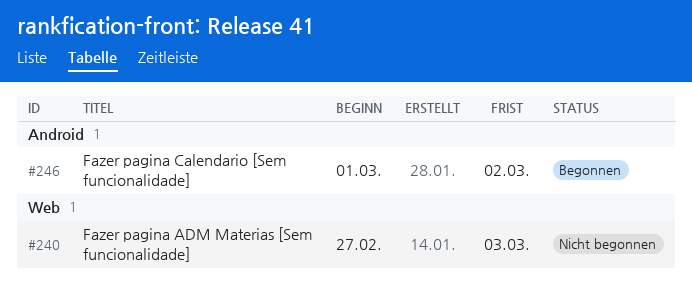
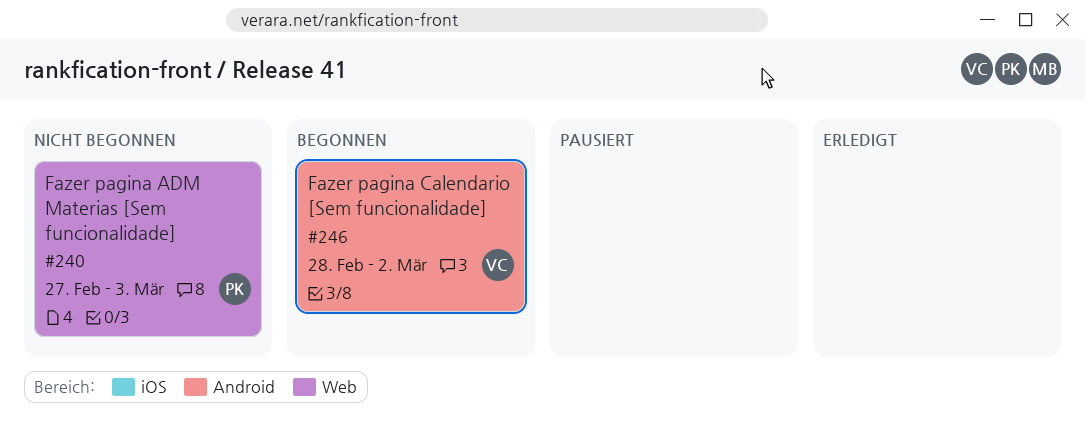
#246, start: Mar 1 -> Feb 28

